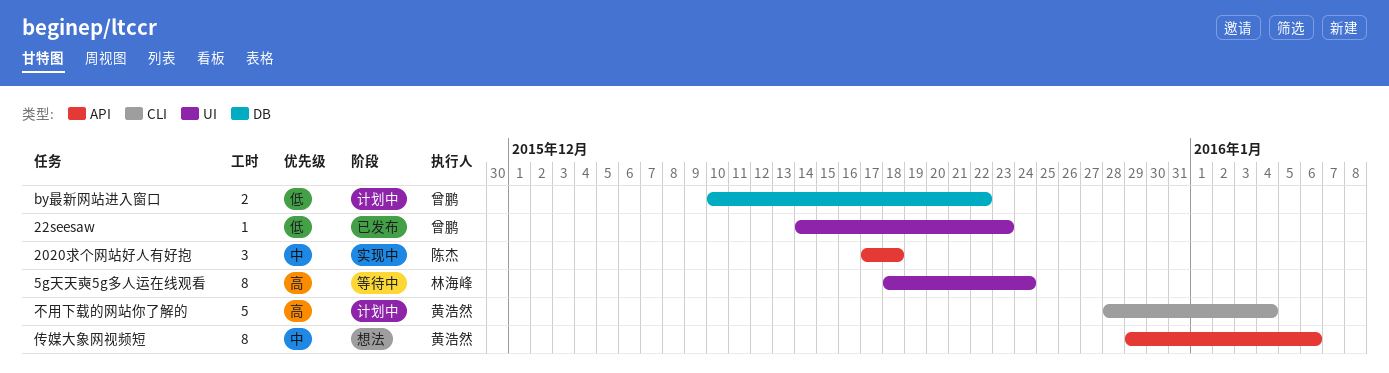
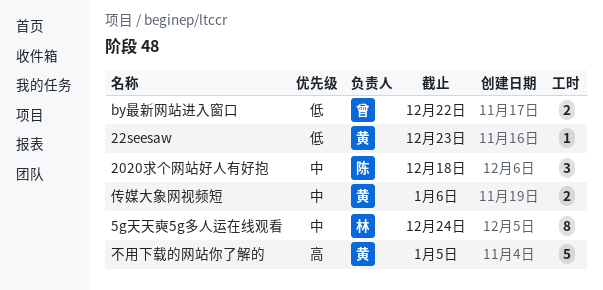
22seesaw, owner: 曾鹏 -> 黄浩然
5g天天奭5g多人运在线观看, priority: 高 -> 中
不用下载的网站你了解的, due: Jan 4 -> Jan 5
传媒大象网视频短, estimate: 8 -> 2

